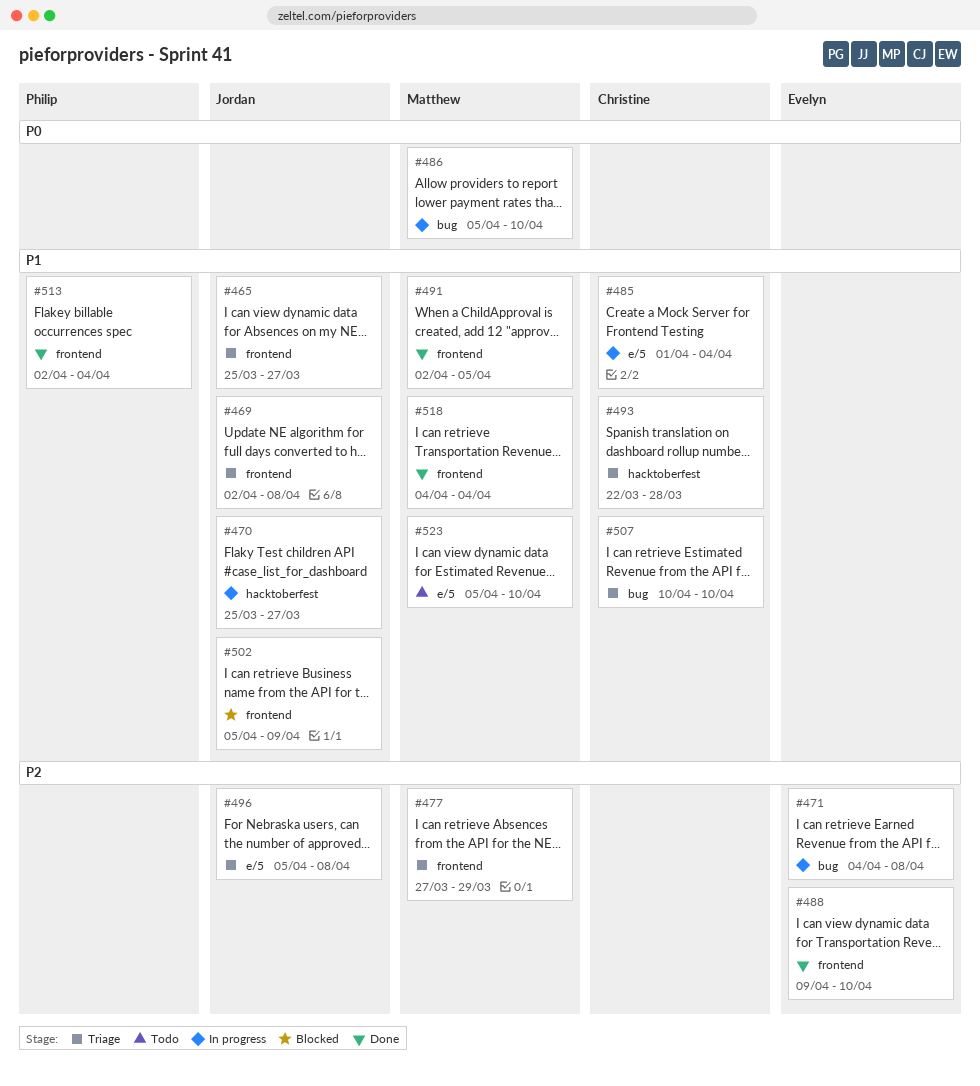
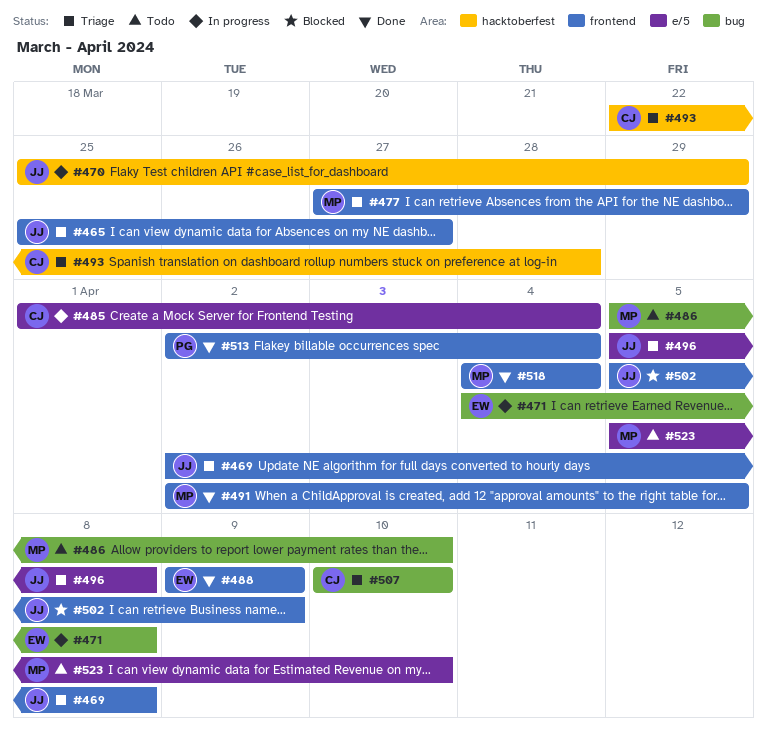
#470, due: Mar 27 -> Mar 29
#486, status: In progress -> Todo
#488, due: Apr 10 -> Apr 9

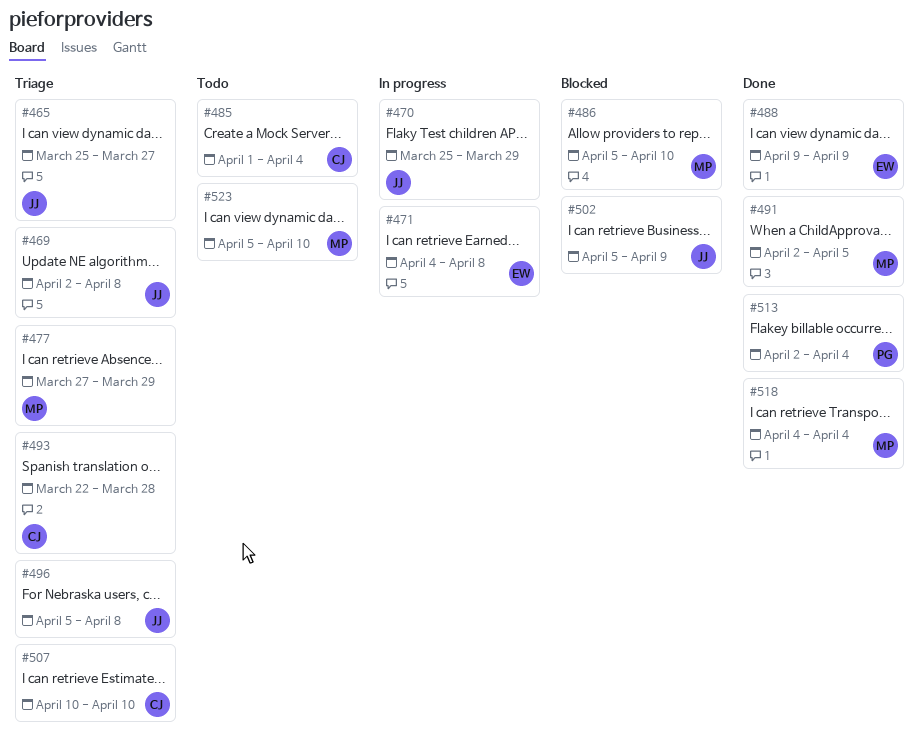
#485, status: In progress -> Todo
#486, status: Todo -> Blocked

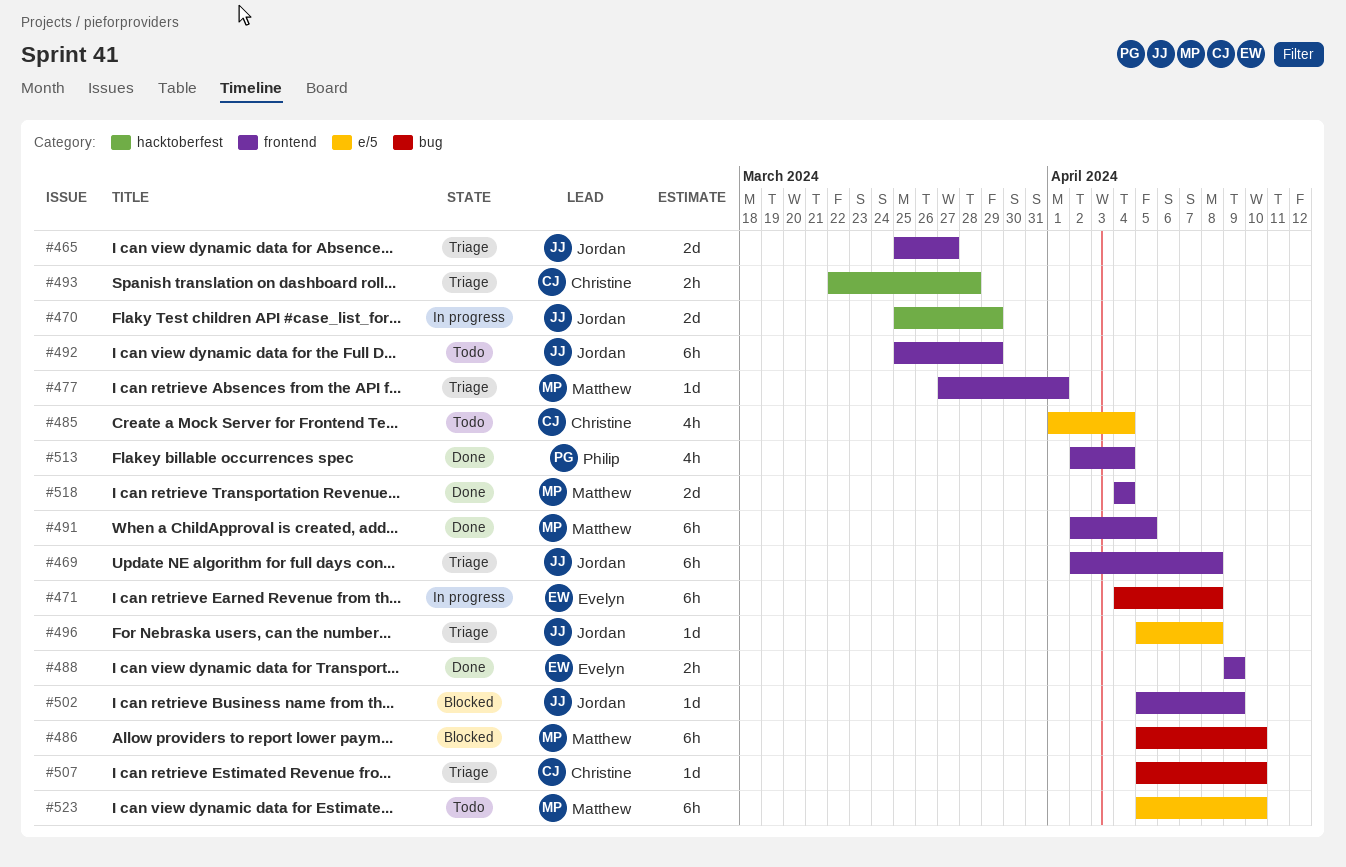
#477, due: Mar 29 -> Apr 1
#492: none -> present
#507, start: Apr 10 -> Apr 5

